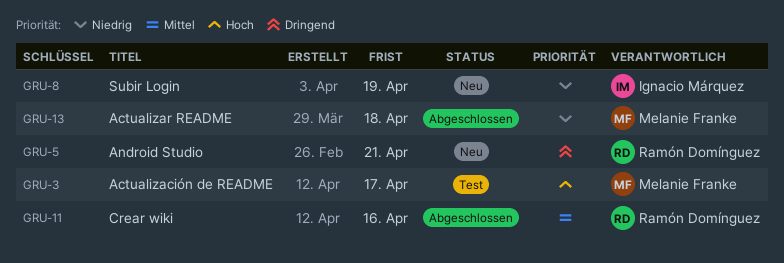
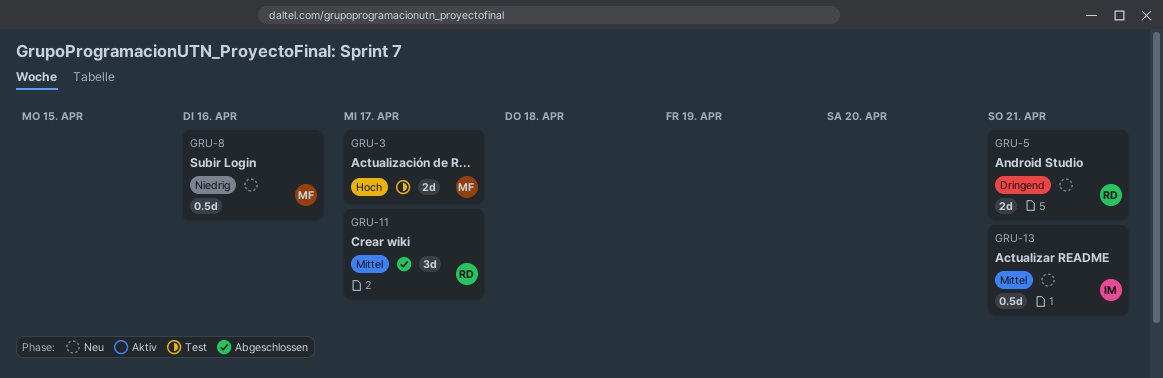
GRU-8, owner: Ignacio Márquez -> Melanie Franke
GRU-8, due: Apr 19 -> Apr 16
GRU-11, due: Apr 16 -> Apr 17
GRU-13, status: Abgeschlossen -> Neu
GRU-13, owner: Melanie Franke -> Ignacio Márquez
GRU-13, priority: Niedrig -> Mittel
GRU-13, due: Apr 18 -> Apr 21

